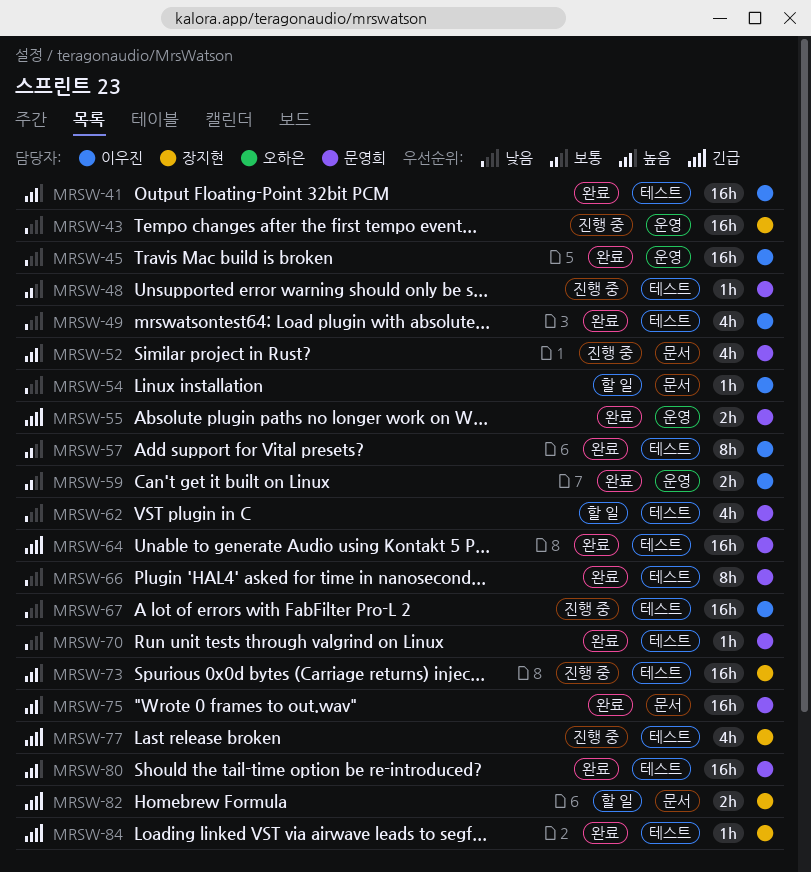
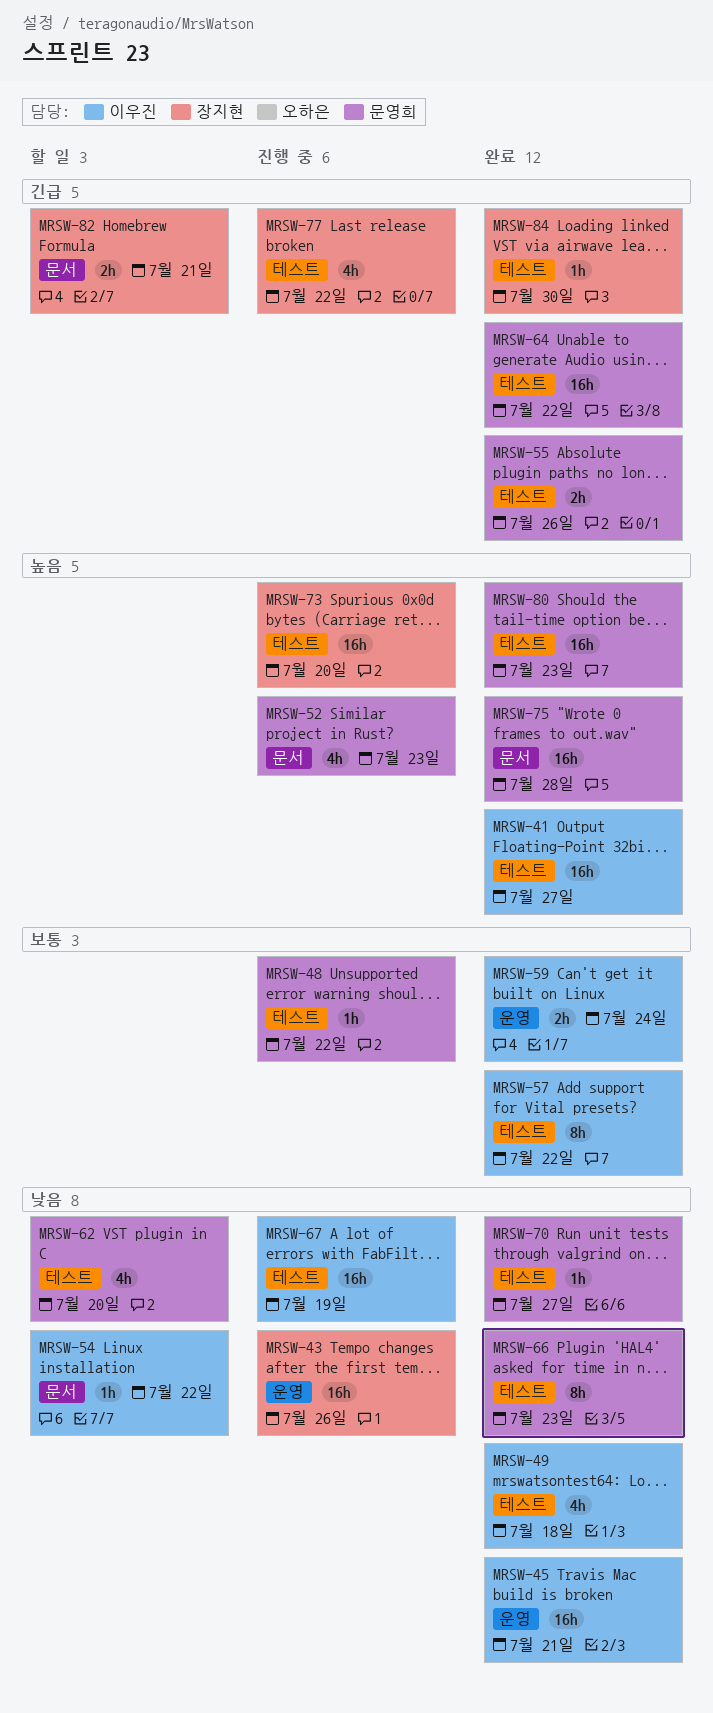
MRSW-55, label: 운영 -> 테스트

